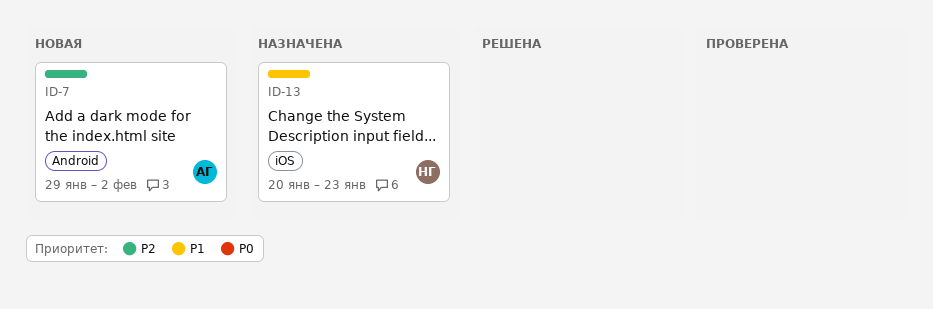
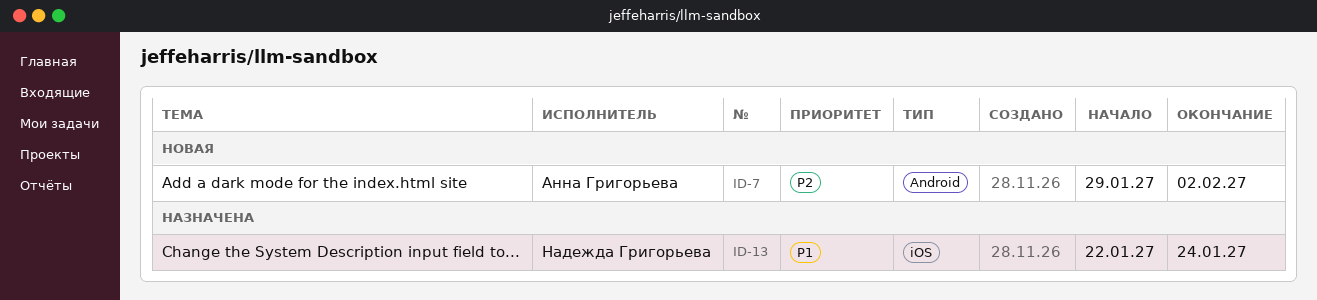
ID-13, start: Jan 20 -> Jan 22
ID-13, due: Jan 23 -> Jan 24

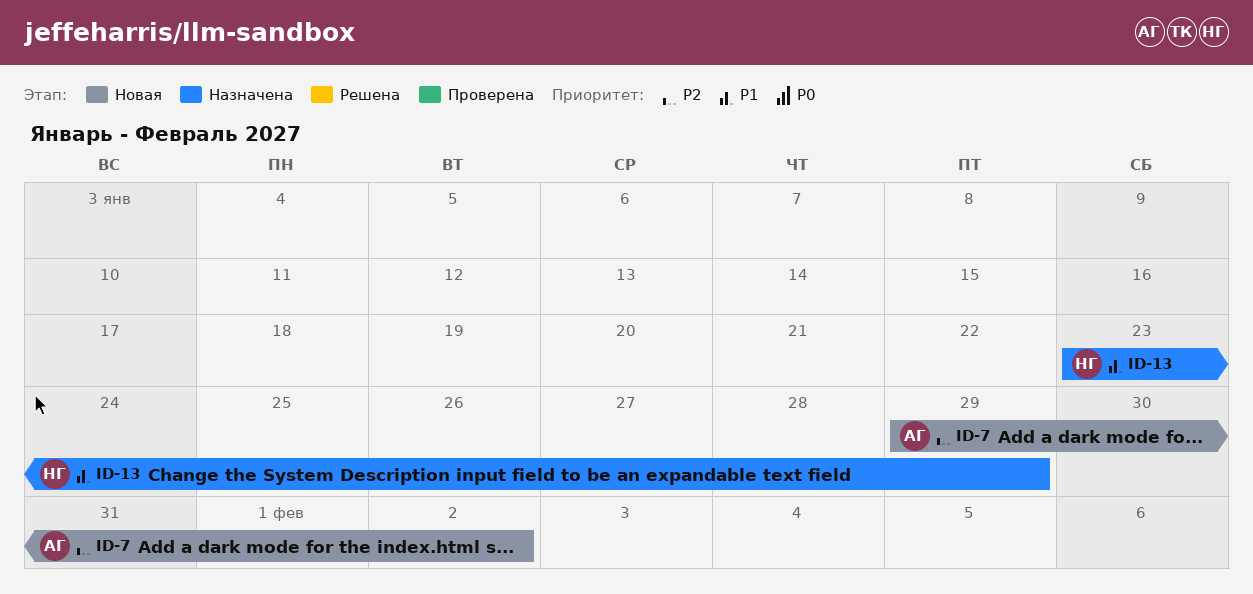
ID-13, start: Jan 22 -> Jan 23
ID-13, due: Jan 24 -> Jan 29

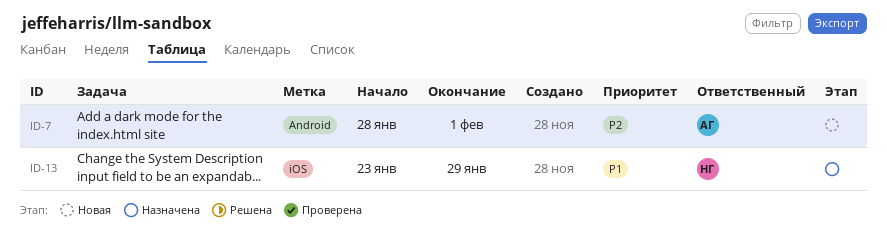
ID-7, start: Jan 29 -> Jan 28
ID-7, due: Feb 2 -> Feb 1

